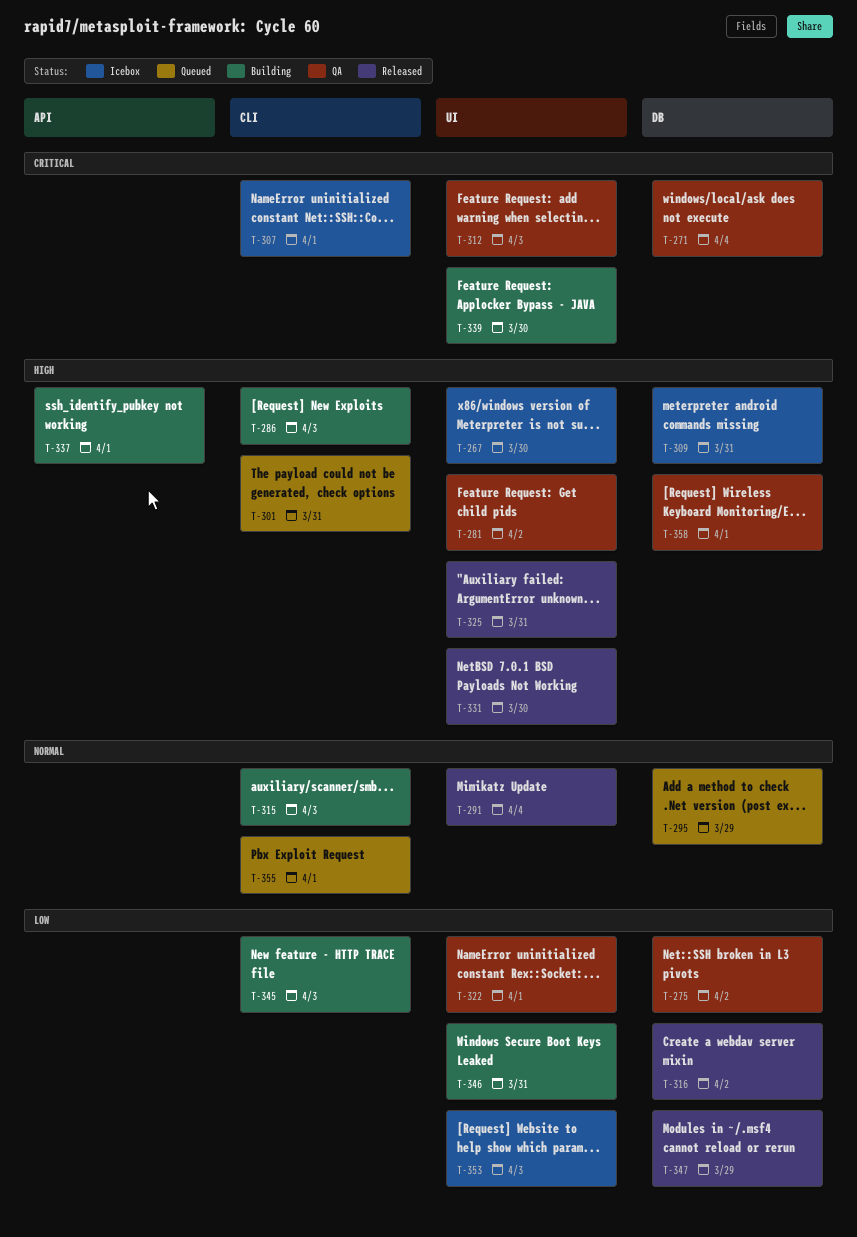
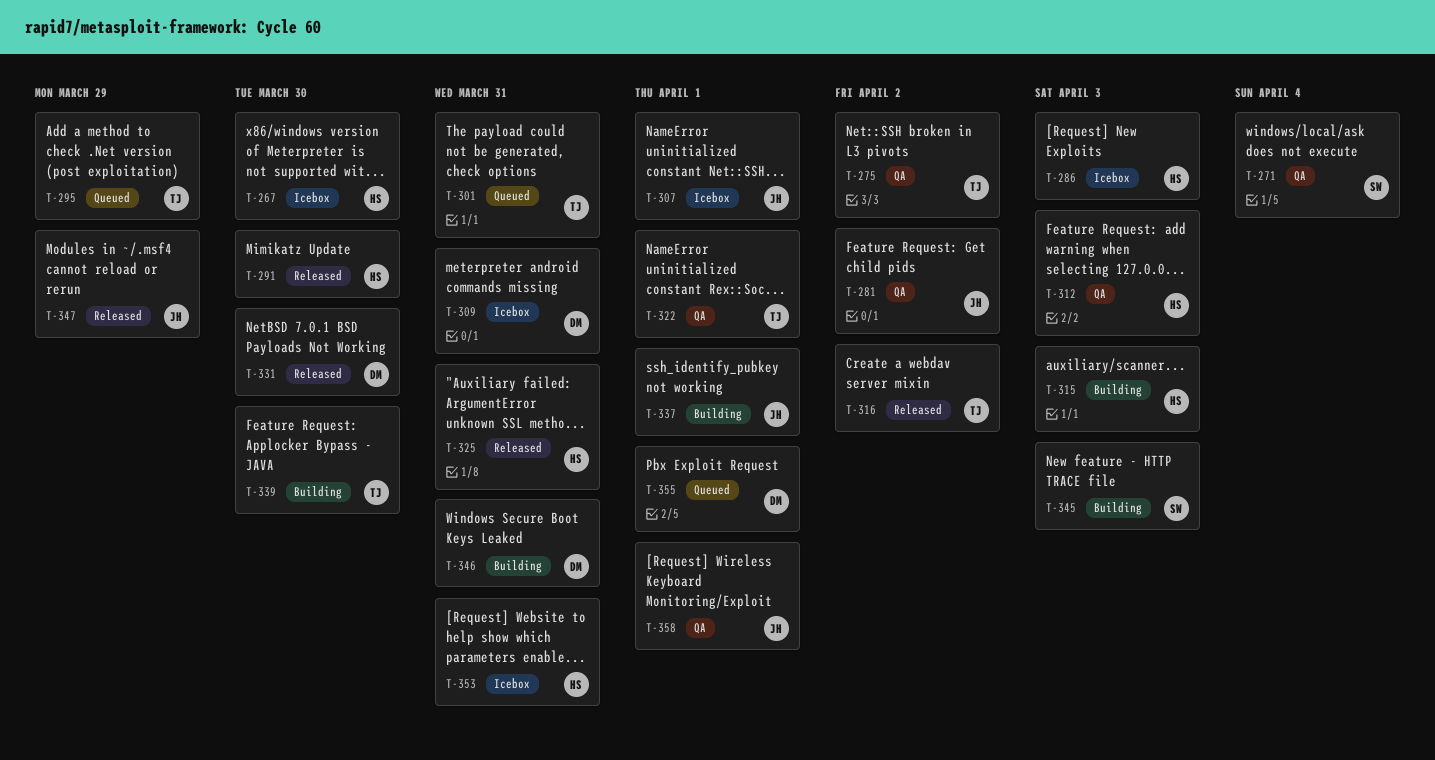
T-286, status: Building -> Icebox
T-291, due: Apr 4 -> Mar 30
T-353, due: Apr 3 -> Mar 31

